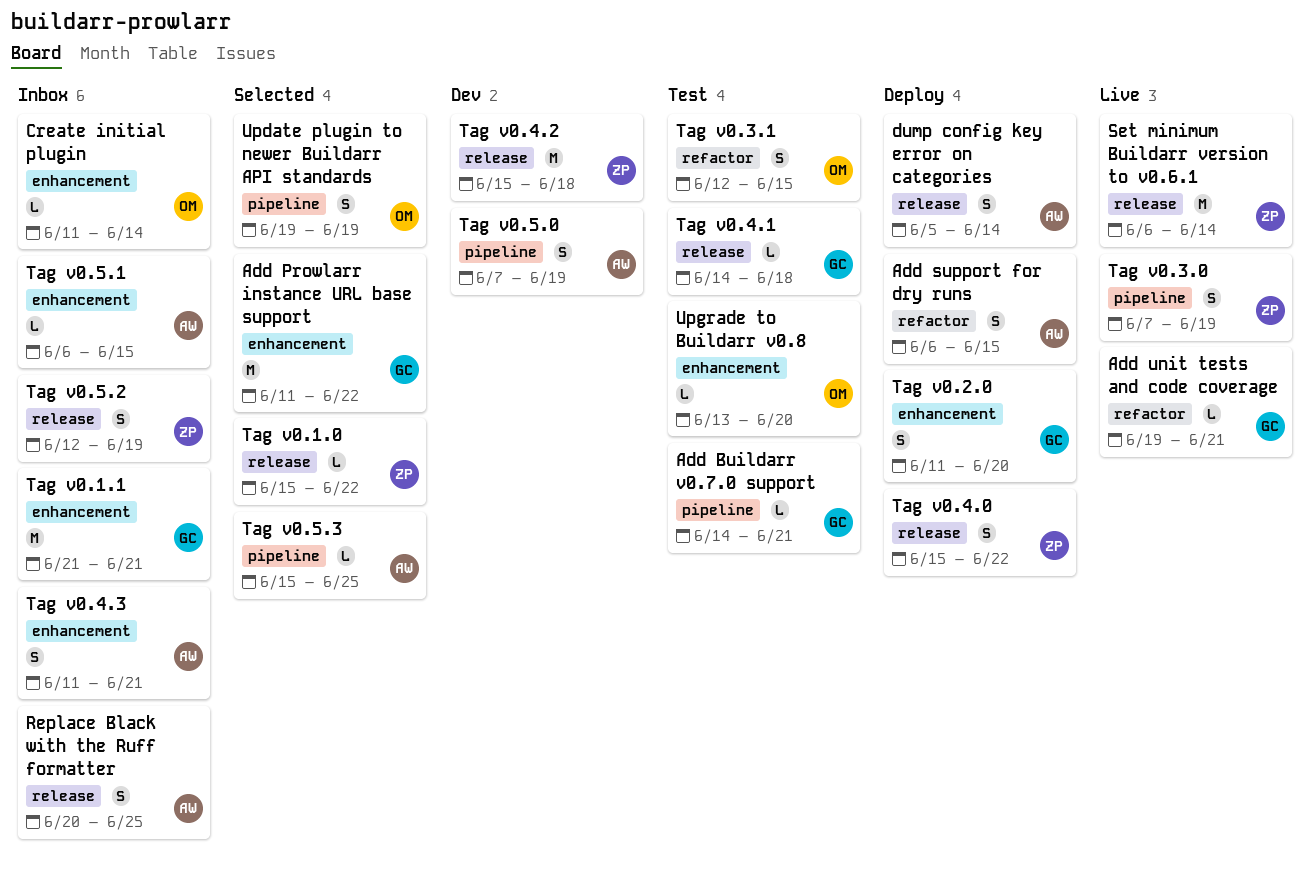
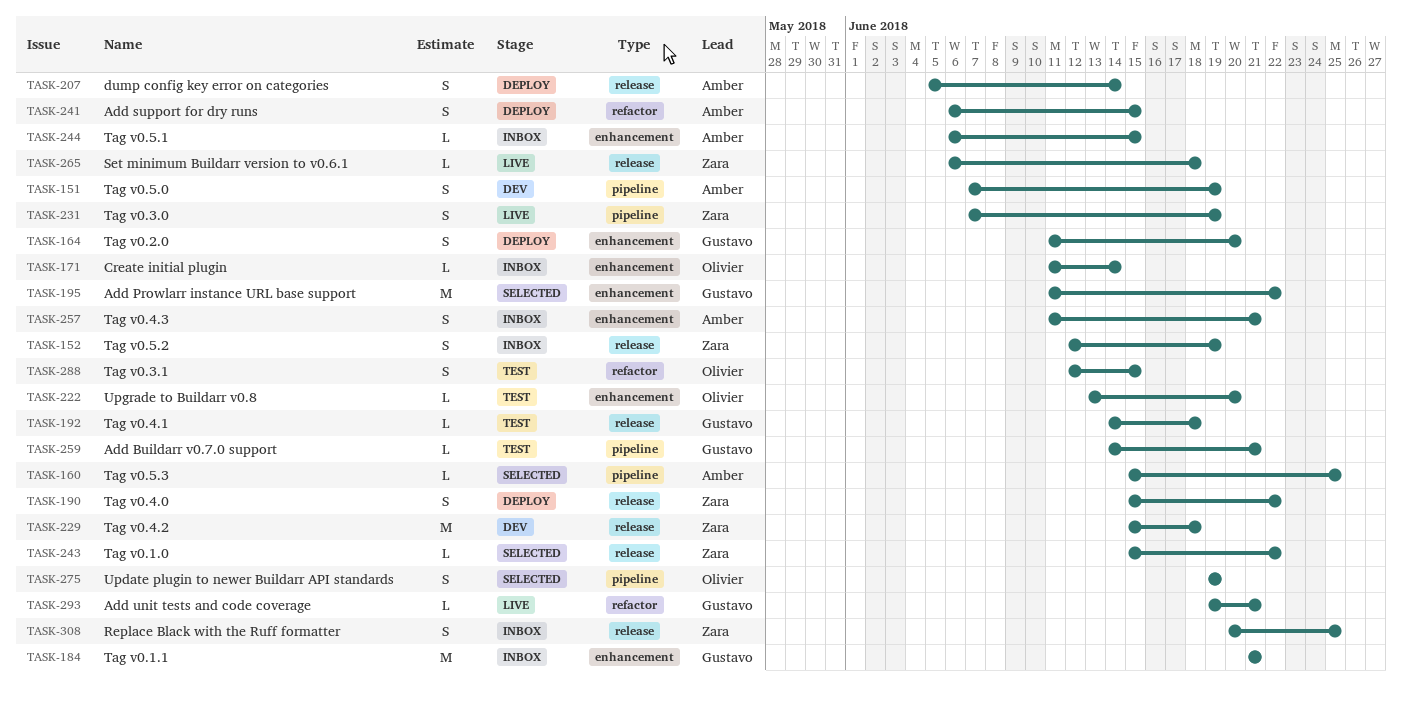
Replace Black with the Ruff formatter, owner: Amber -> Zara
Set minimum Buildarr version to v0.6.1, estimate: M -> L
Set minimum Buildarr version to v0.6.1, due: Jun 14 -> Jun 18

